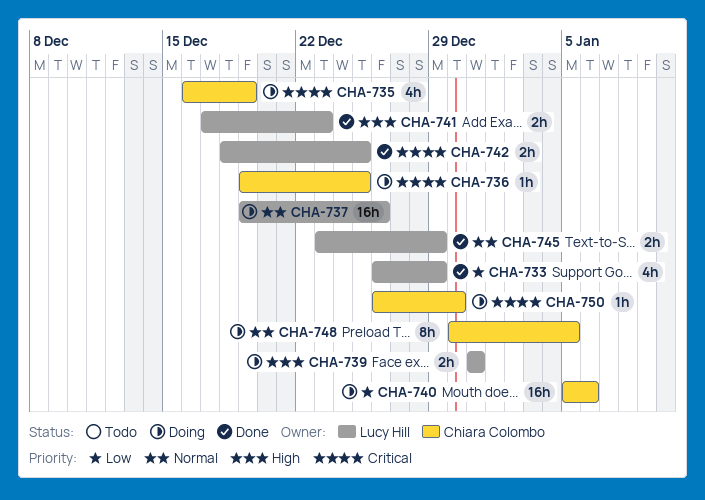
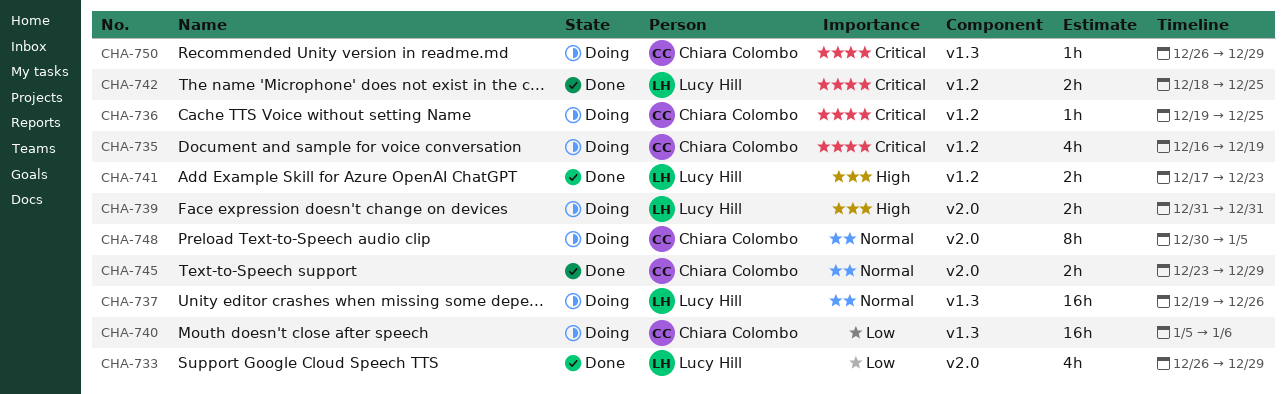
CHA-745, owner: Lucy Hill -> Chiara Colombo
CHA-750, due: Dec 30 -> Dec 29

